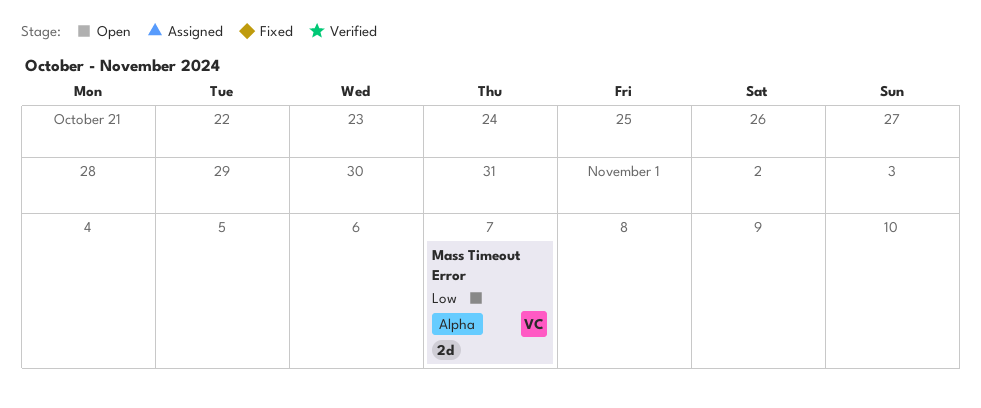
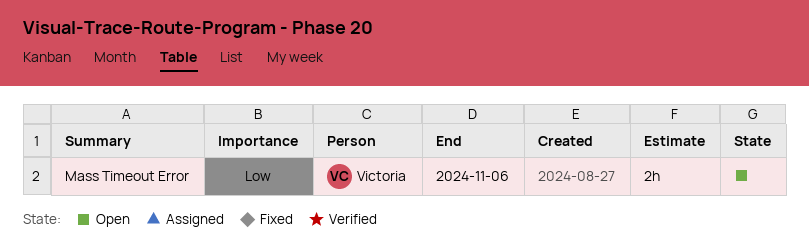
Mass Timeout Error, estimate: 2d -> 2h
Mass Timeout Error, due: Nov 7 -> Nov 6

